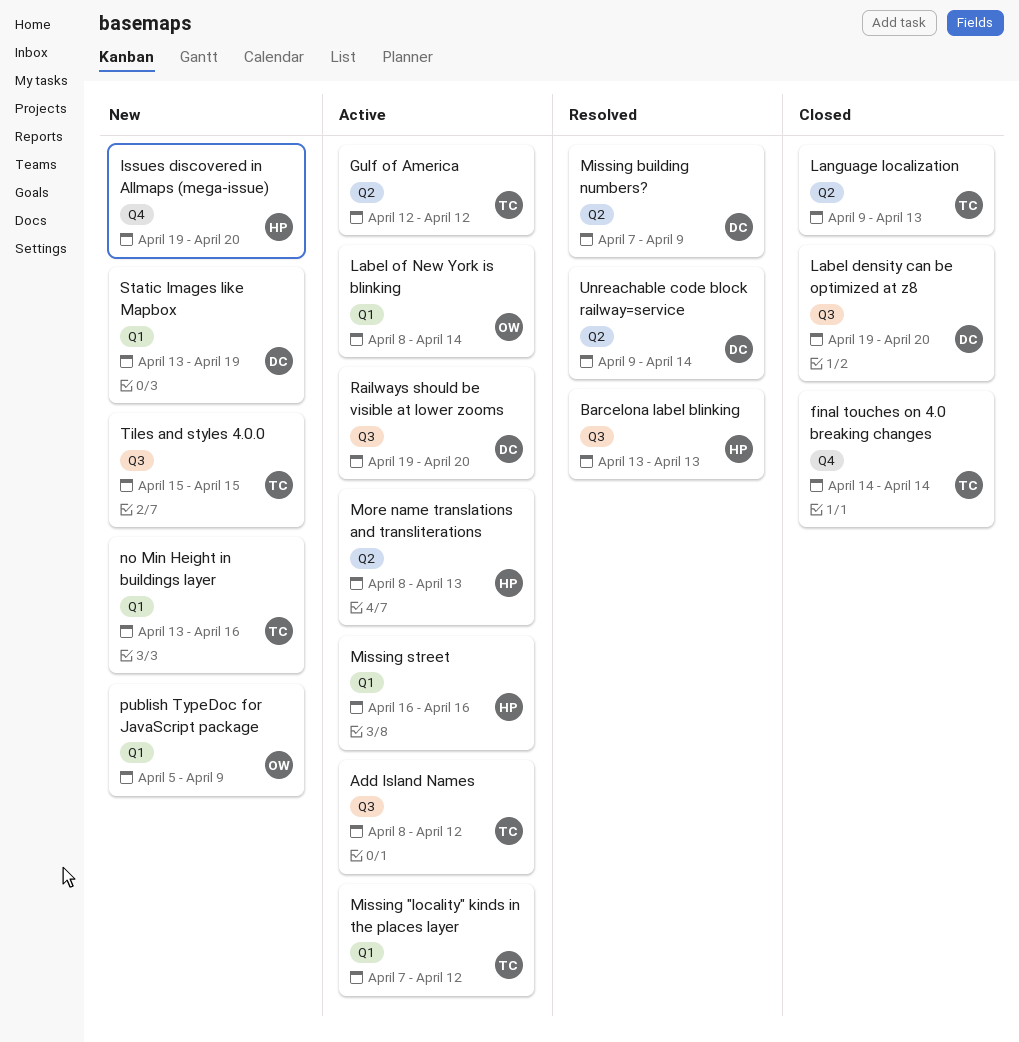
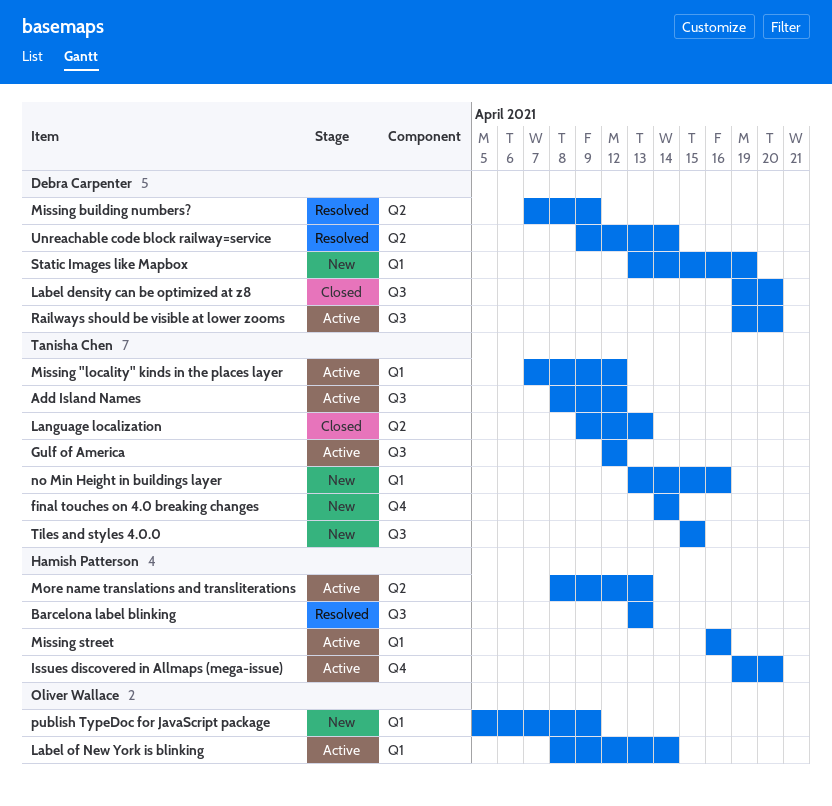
final touches on 4.0 breaking changes, status: Closed -> New
Gulf of America, label: Q2 -> Q3
Issues discovered in Allmaps (mega-issue), status: New -> Active

